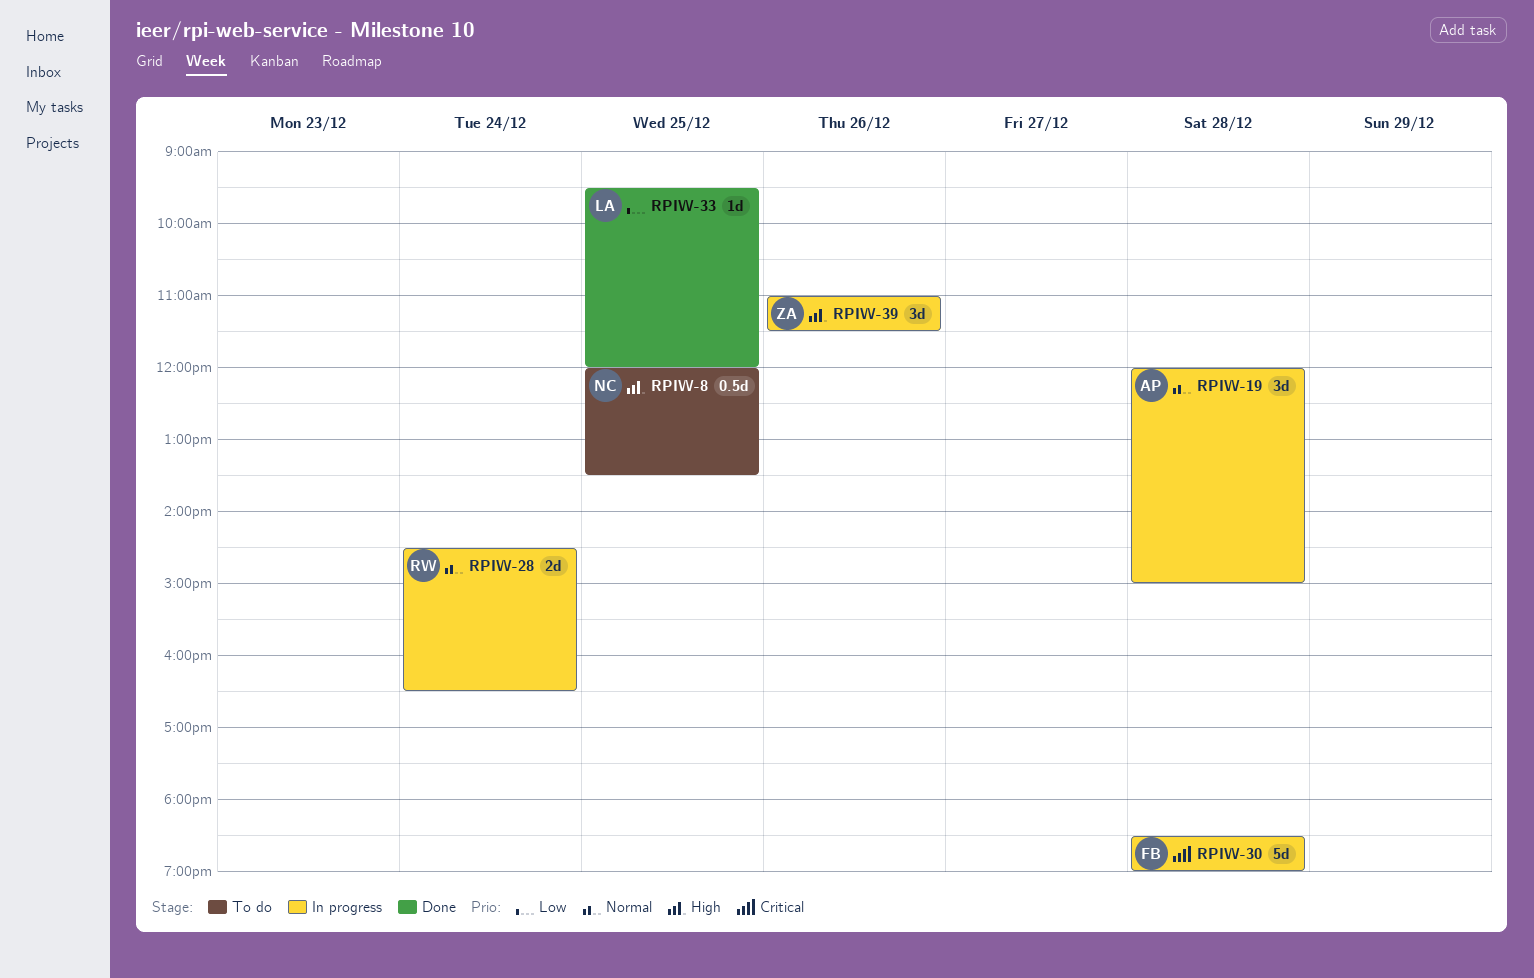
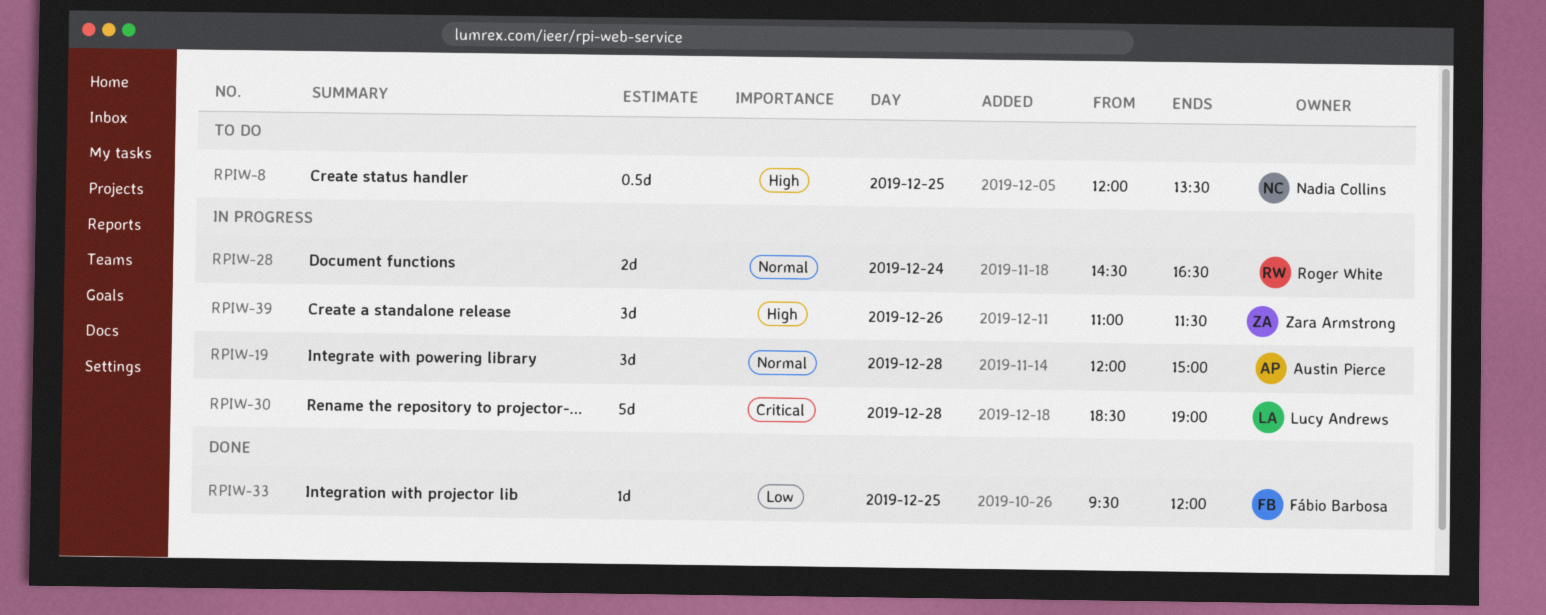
RPIW-30, owner: Fábio Barbosa -> Lucy Andrews
RPIW-33, owner: Lucy Andrews -> Fábio Barbosa

